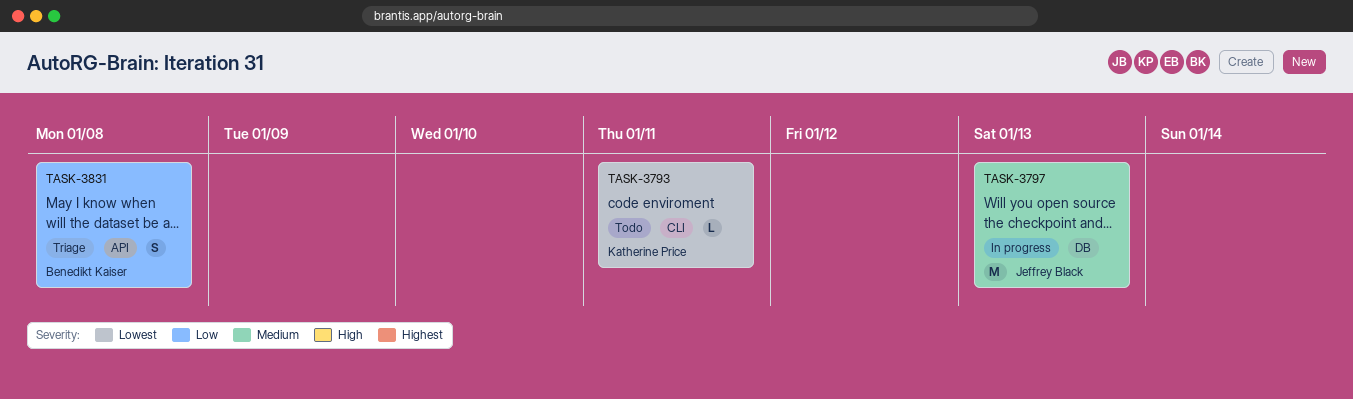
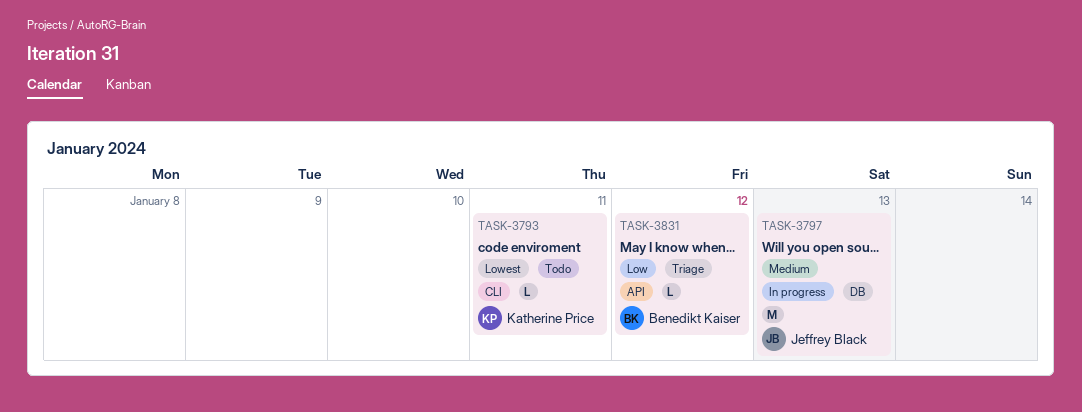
TASK-3831, estimate: S -> L
TASK-3831, due: Jan 8 -> Jan 12

